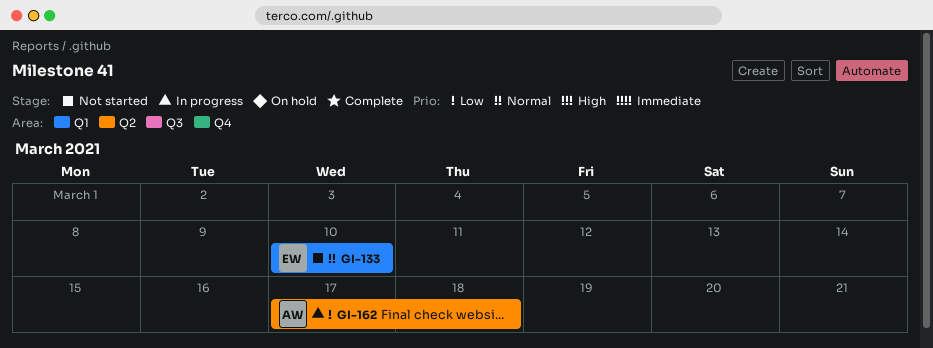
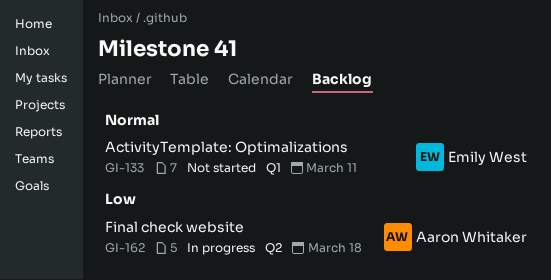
GI-133, due: Mar 10 -> Mar 11

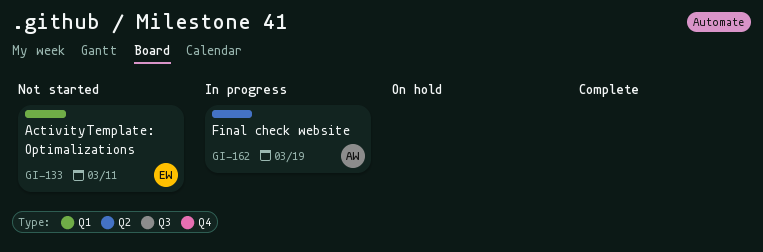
GI-162, due: Mar 18 -> Mar 19

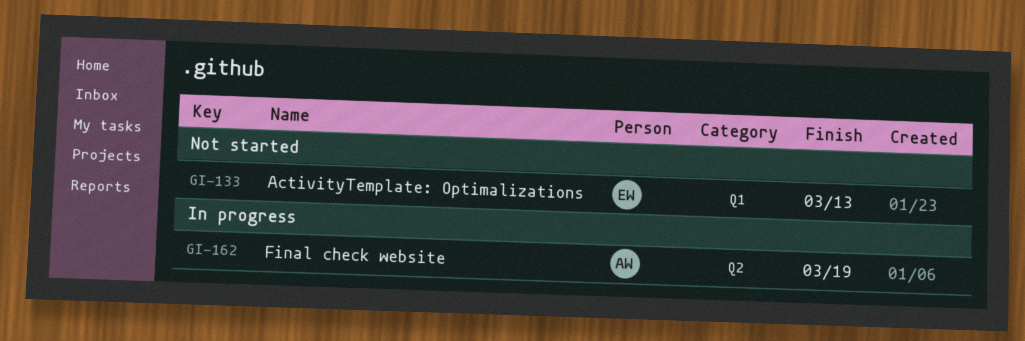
GI-133, due: Mar 11 -> Mar 13

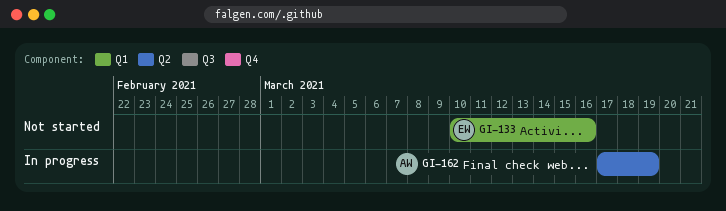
GI-133, due: Mar 13 -> Mar 16

